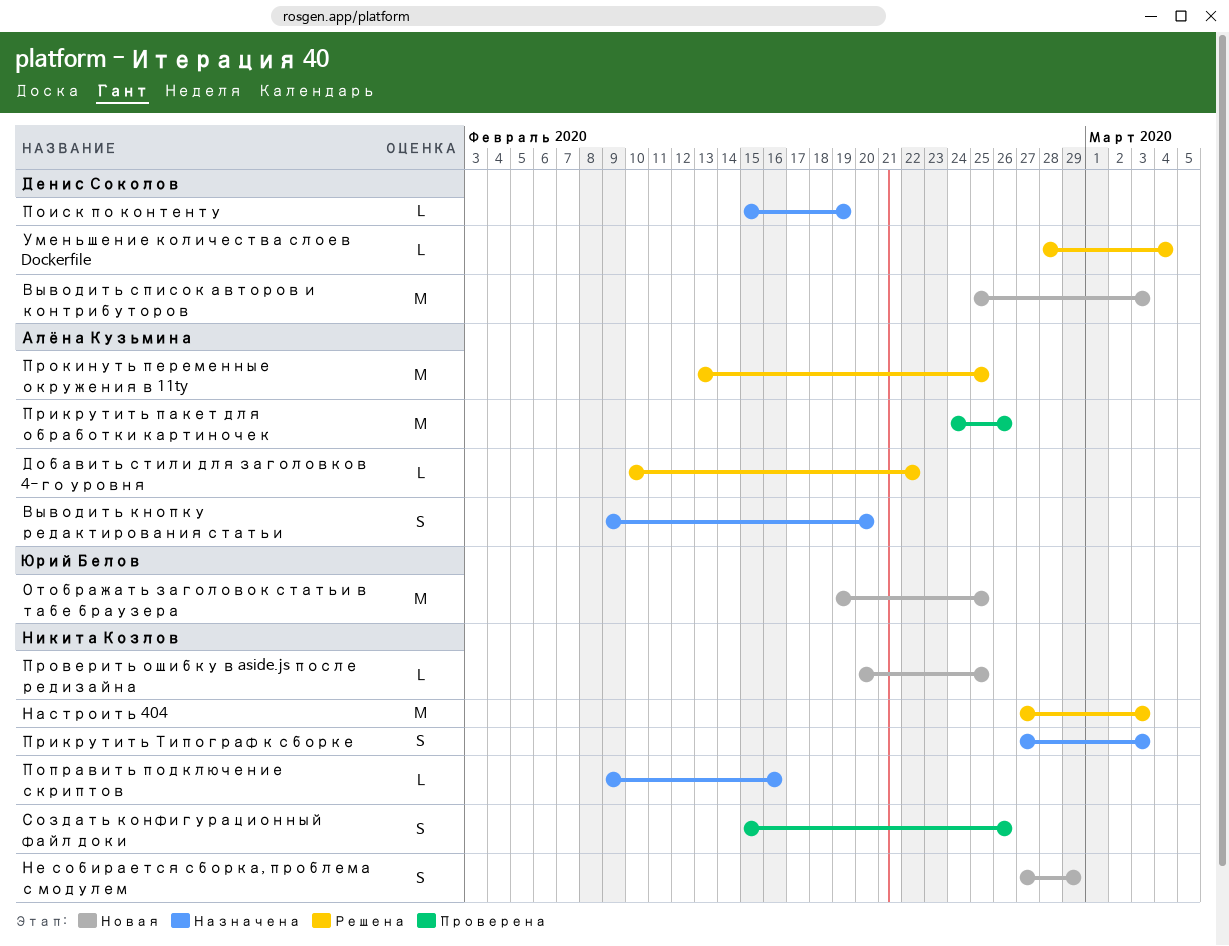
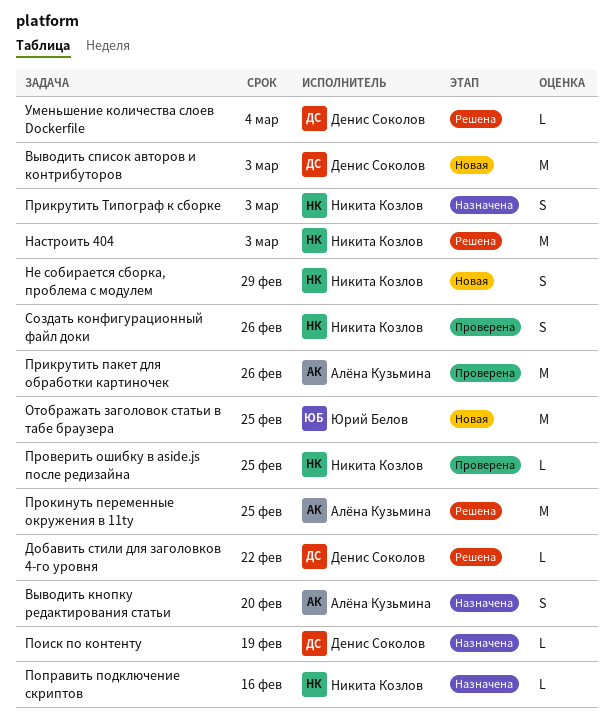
Добавить стили для заголовков 4-го уровня, owner: Алёна Кузьмина -> Денис Соколов
Проверить ошибку в aside.js после редизайна, status: Новая -> Проверена

